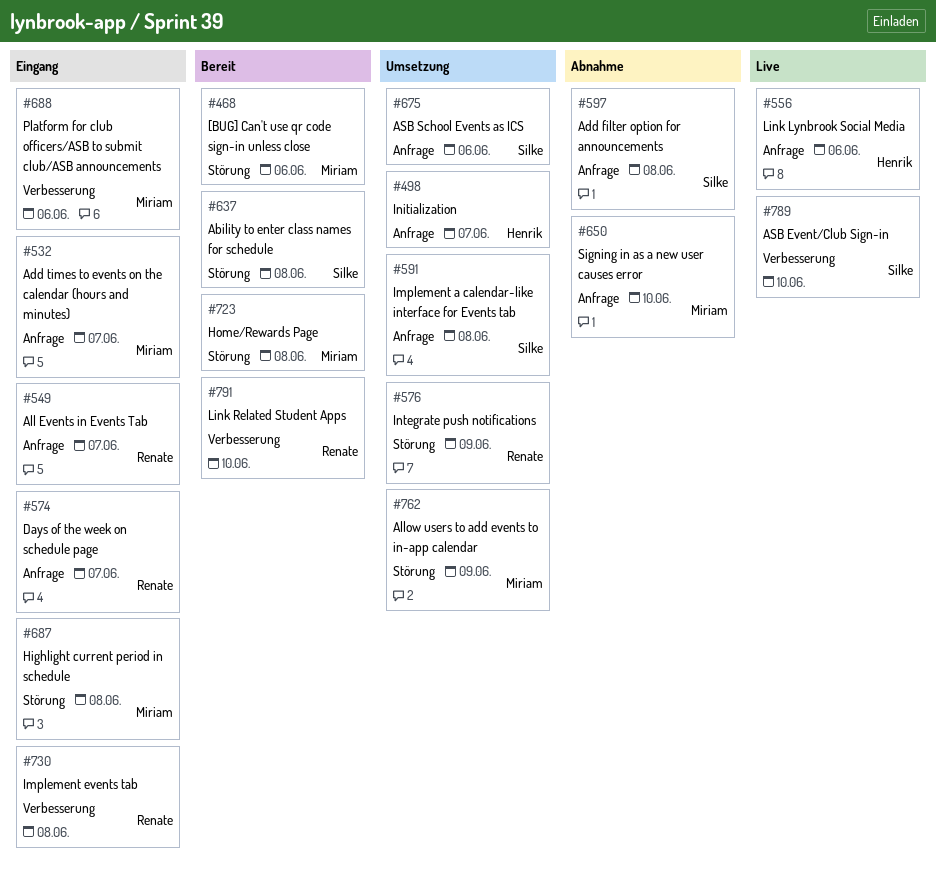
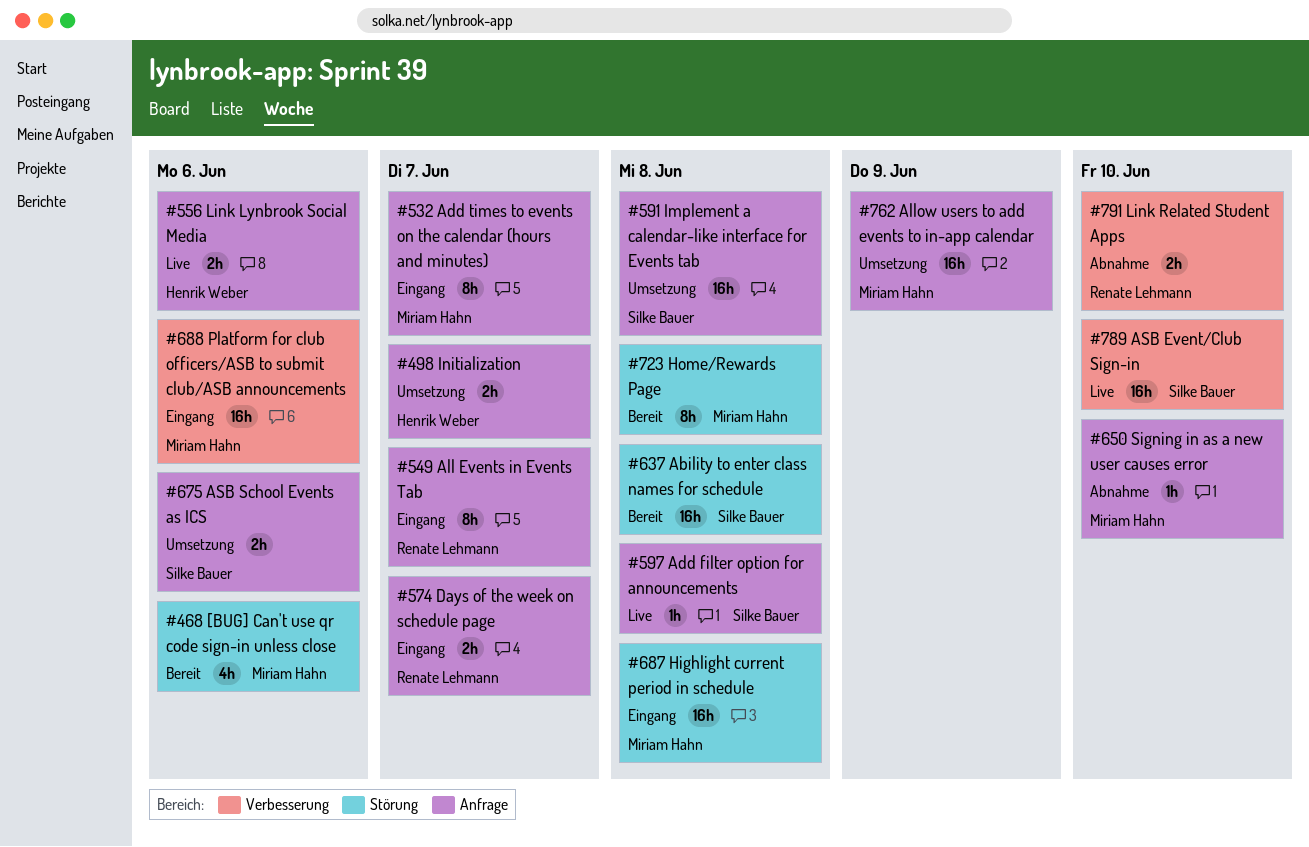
#576: present -> none
#597, status: Abnahme -> Live
#730: present -> none
#762, label: Störung -> Anfrage
#791, status: Bereit -> Abnahme

